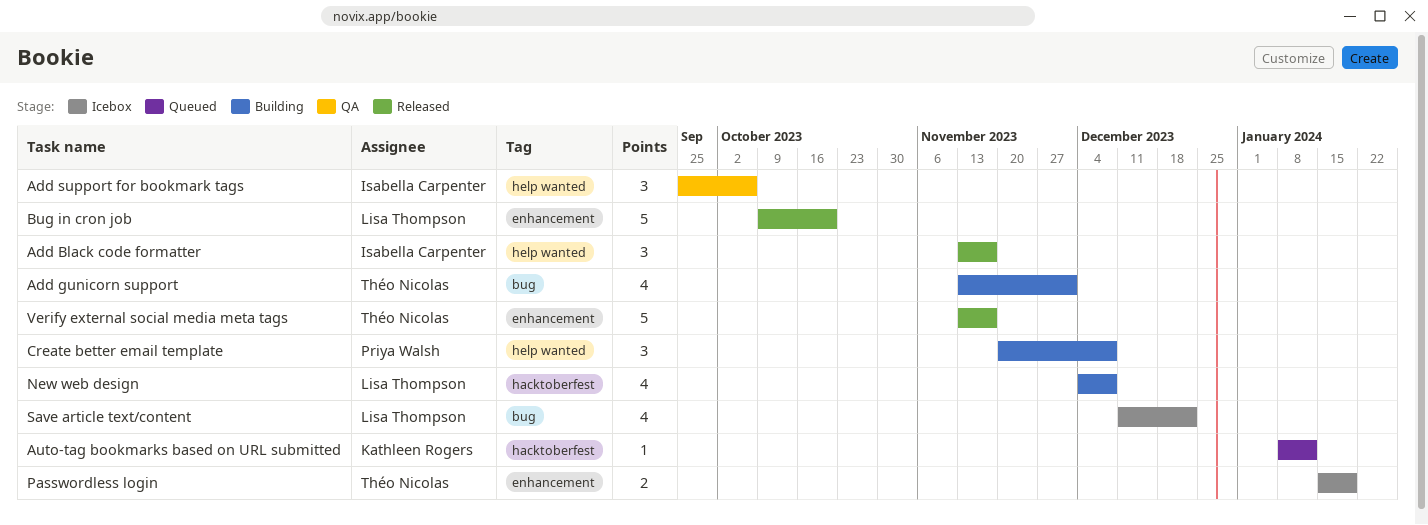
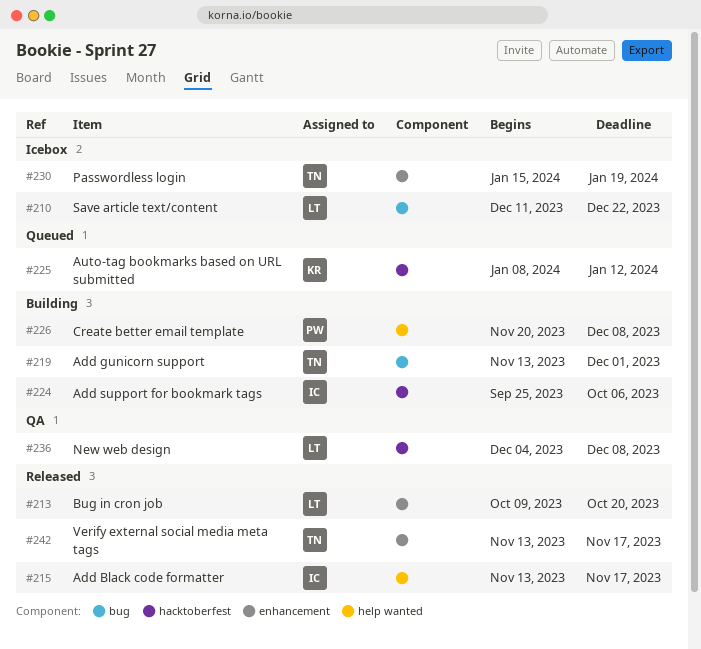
Add support for bookmark tags, status: QA -> Building
Add support for bookmark tags, label: help wanted -> hacktoberfest
New web design, status: Building -> QA

